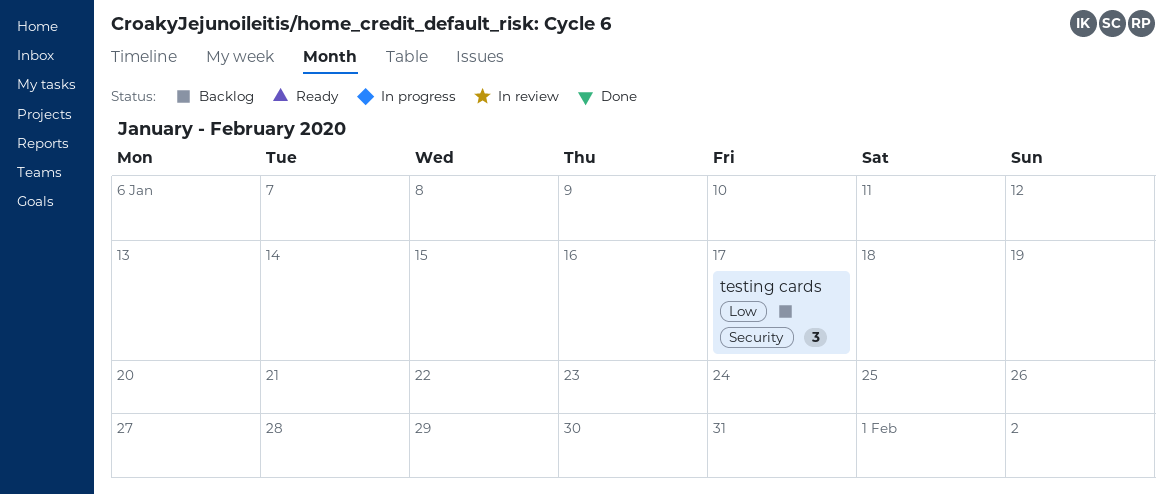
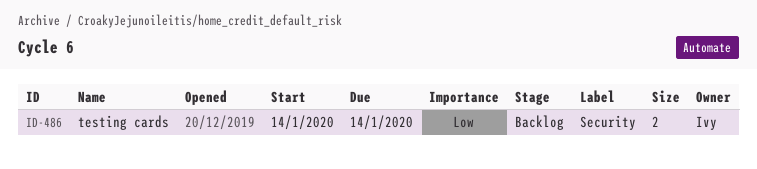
testing cards, estimate: 3 -> 2
testing cards, due: Jan 17 -> Jan 14

